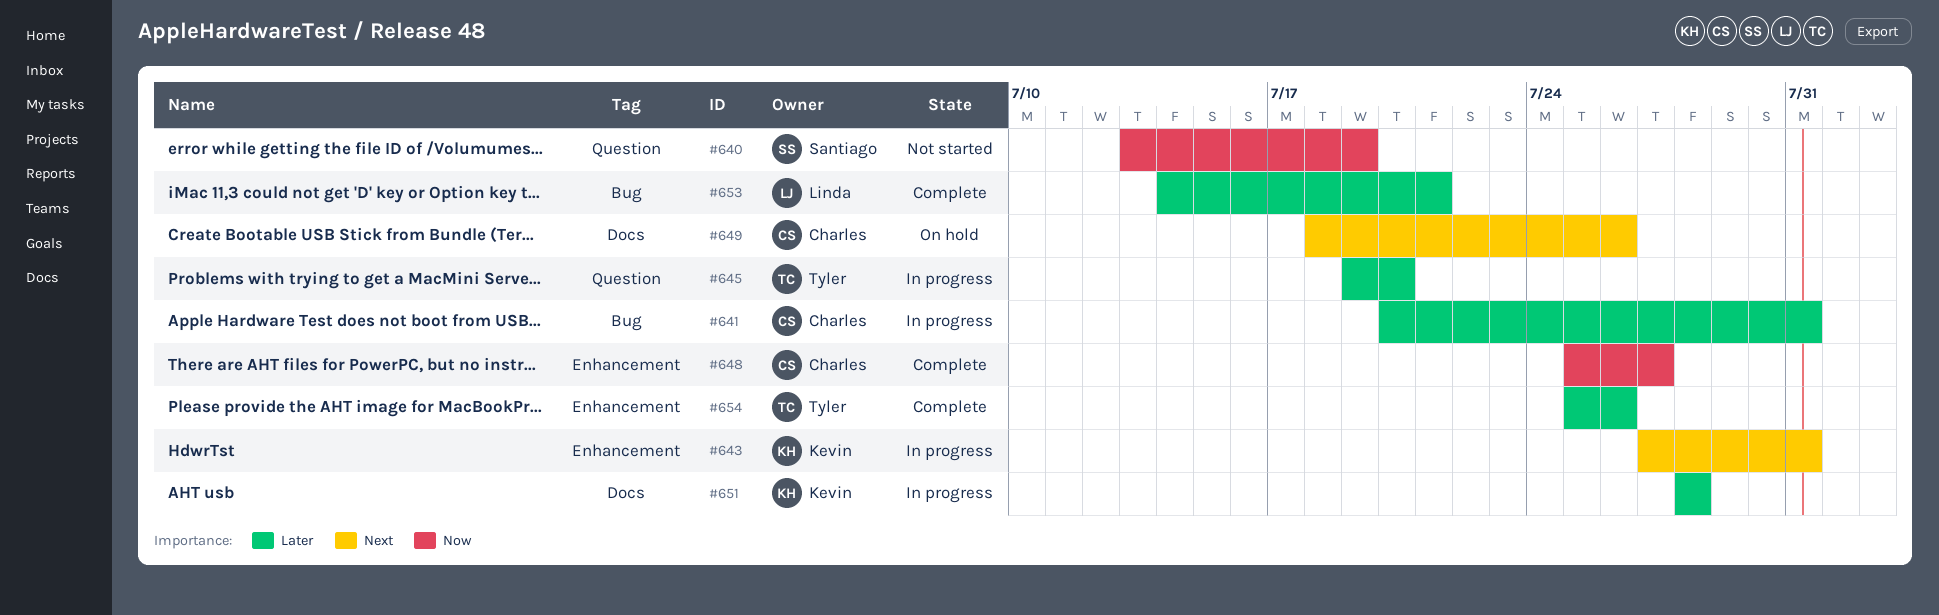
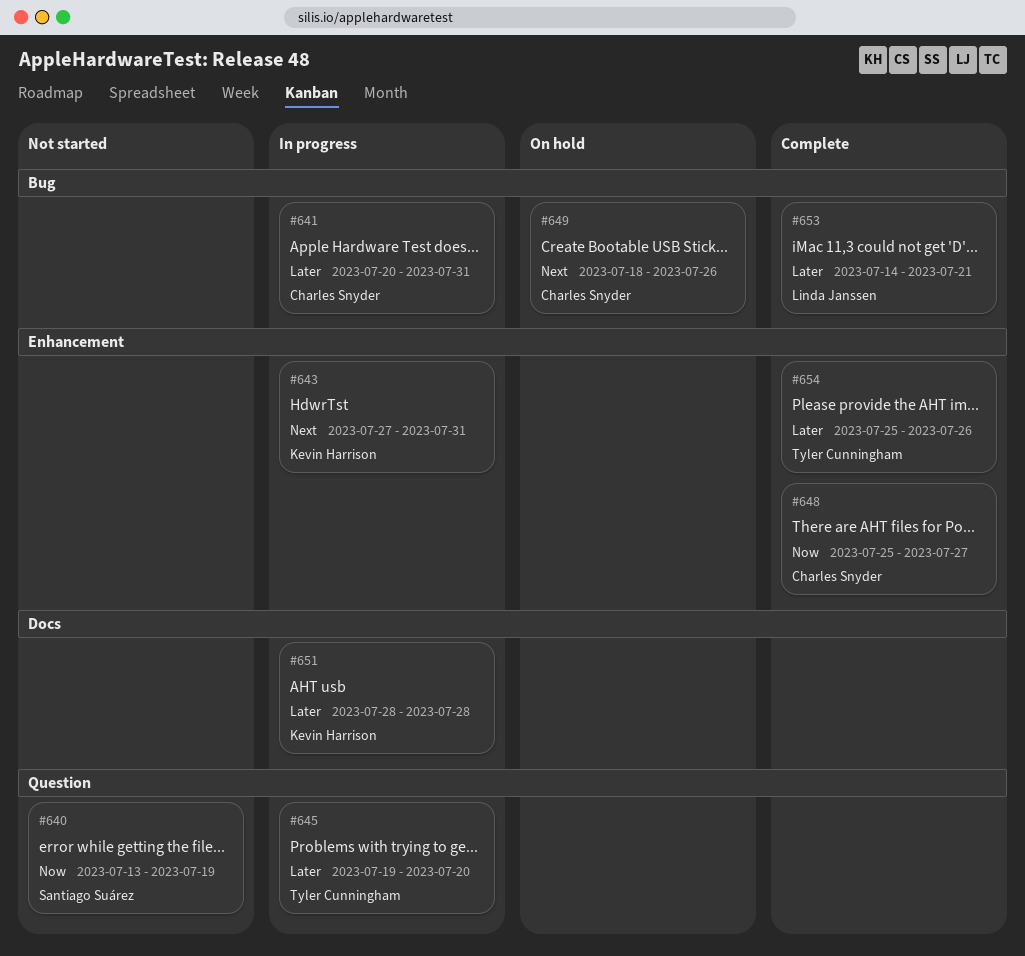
#649, label: Docs -> Bug

